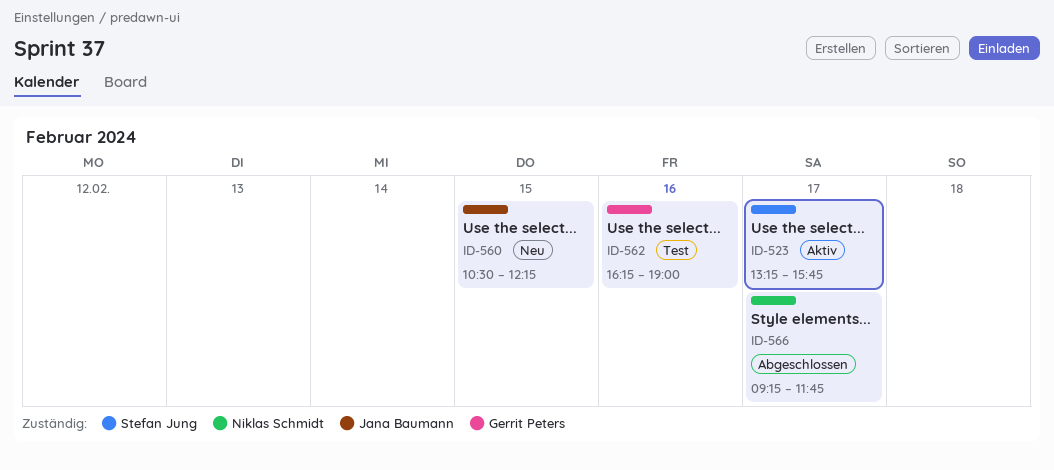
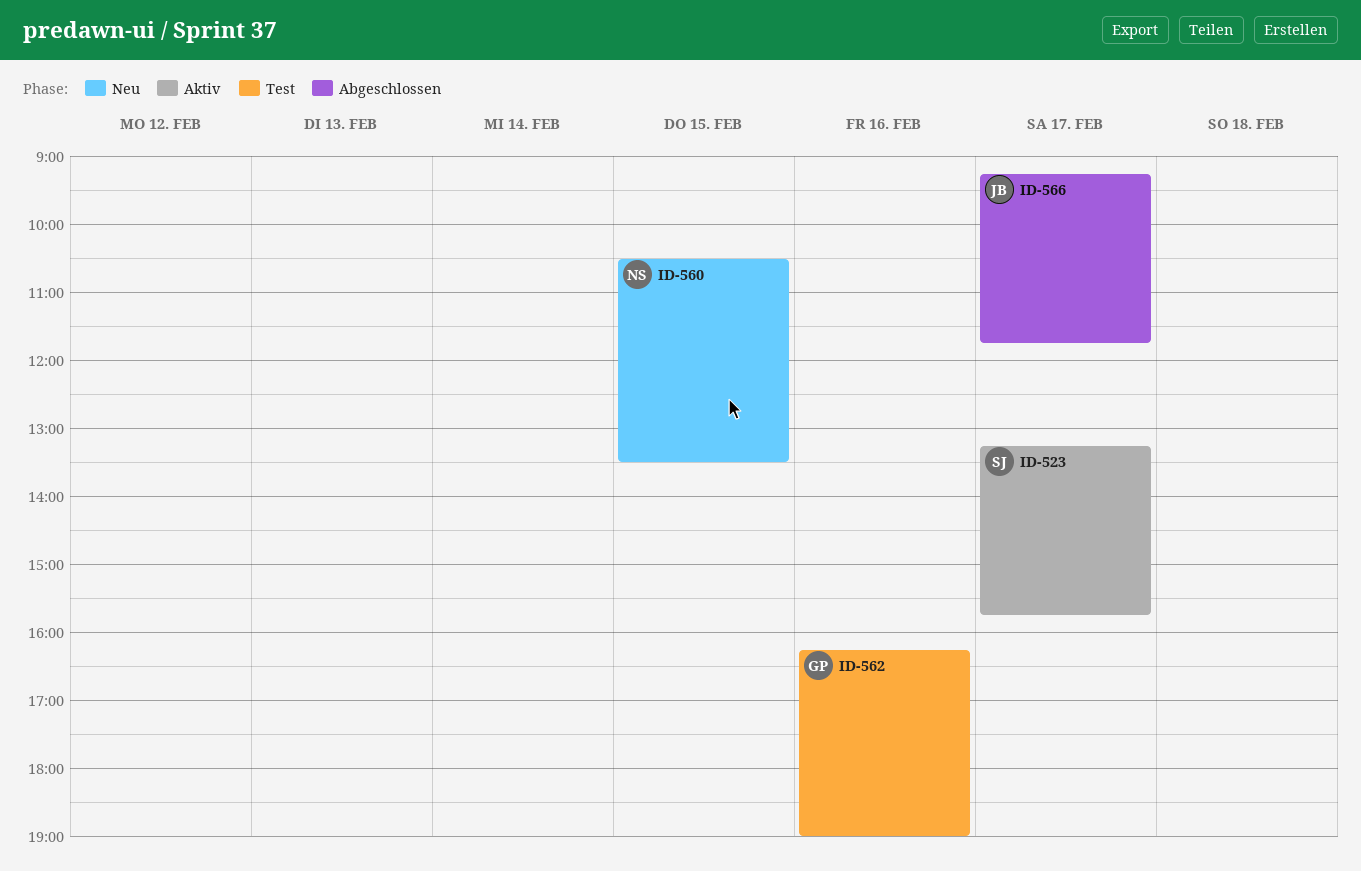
ID-560, owner: Jana Baumann -> Niklas Schmidt
ID-560, ends: 12:15 -> 13:30
ID-566, owner: Niklas Schmidt -> Jana Baumann

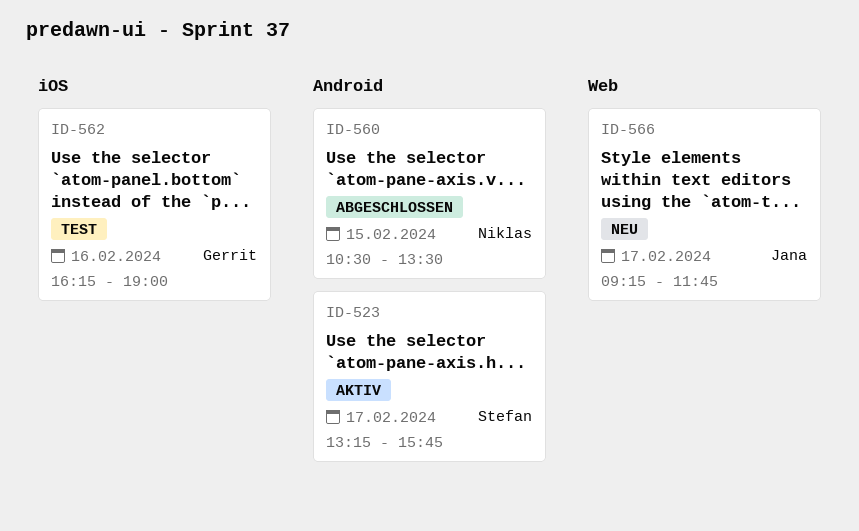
ID-560, status: Neu -> Abgeschlossen
ID-566, status: Abgeschlossen -> Neu

